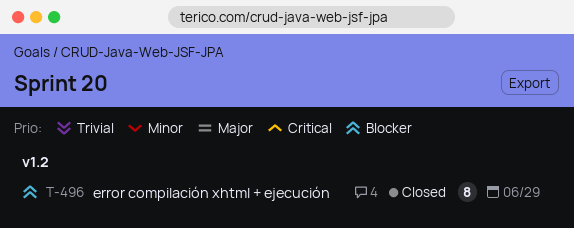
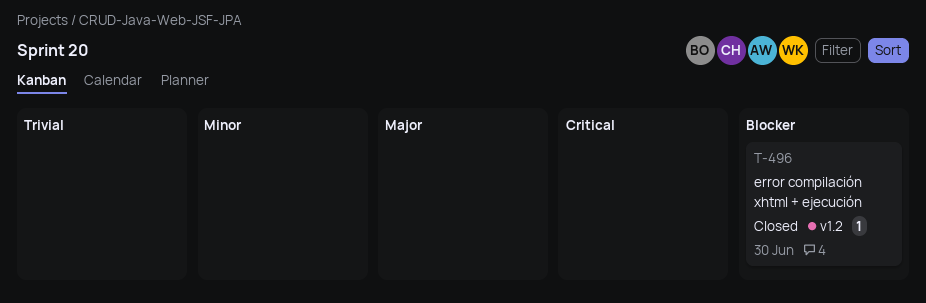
T-496, estimate: 8 -> 1
T-496, due: Jun 29 -> Jun 30

